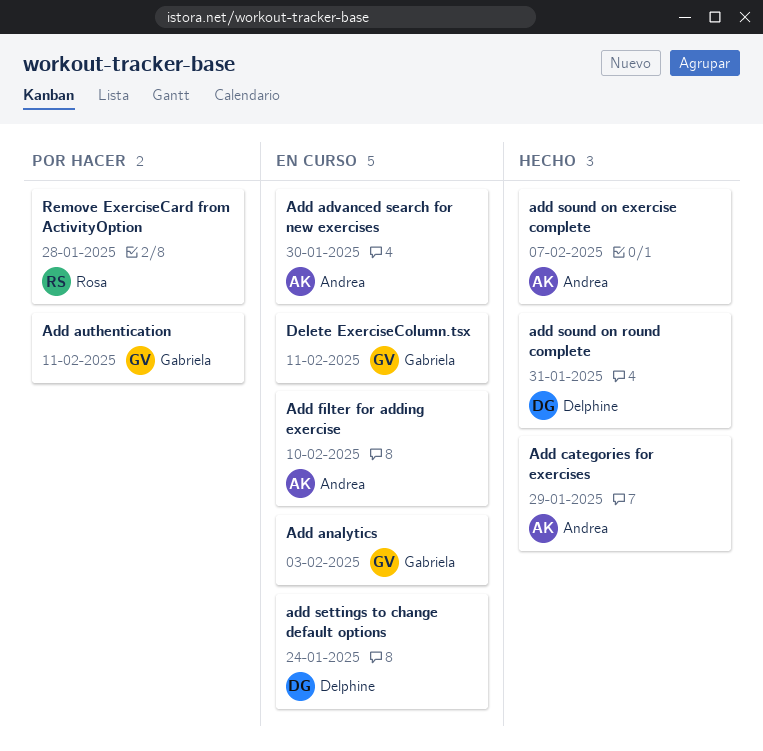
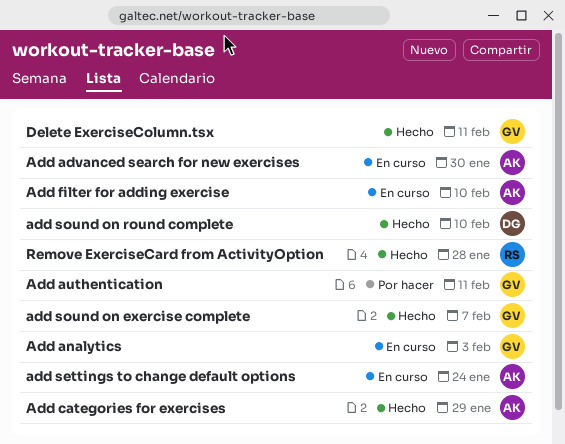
add settings to change default options, owner: Delphine -> Andrea
add sound on exercise complete, owner: Andrea -> Gabriela
add sound on round complete, due: Jan 31 -> Feb 10
Delete ExerciseColumn.tsx, status: En curso -> Hecho
Remove ExerciseCard from ActivityOption, status: Por hacer -> Hecho

